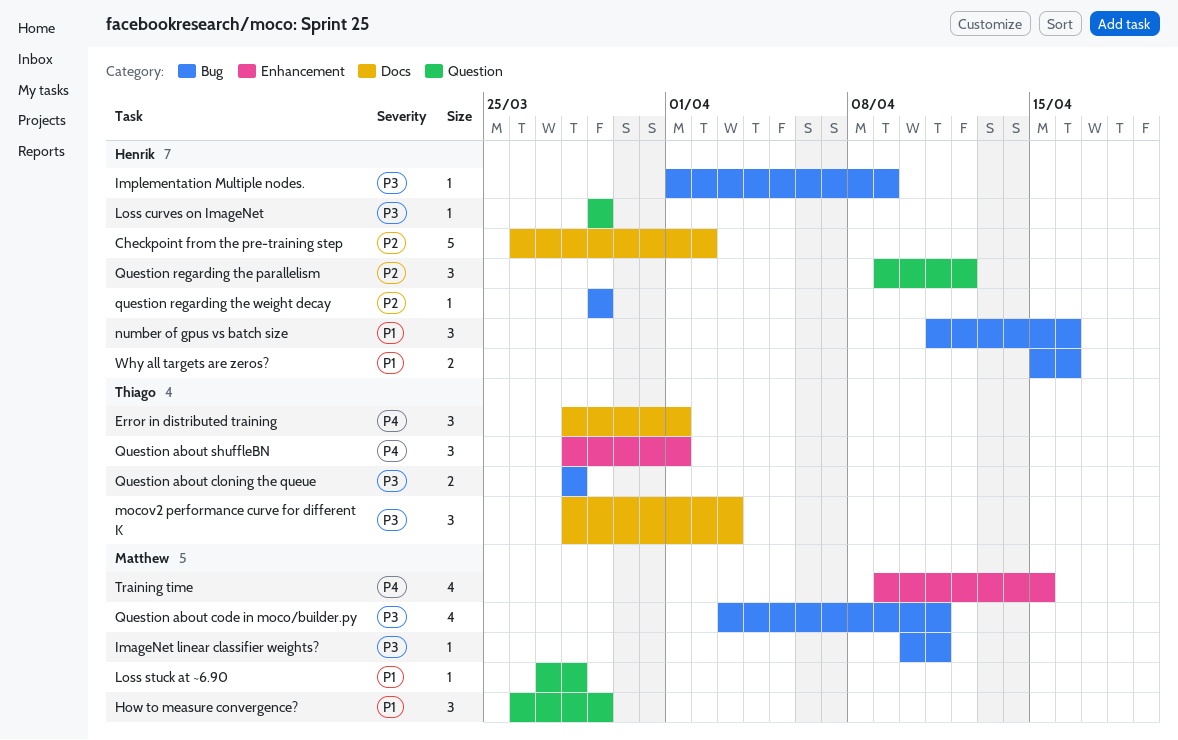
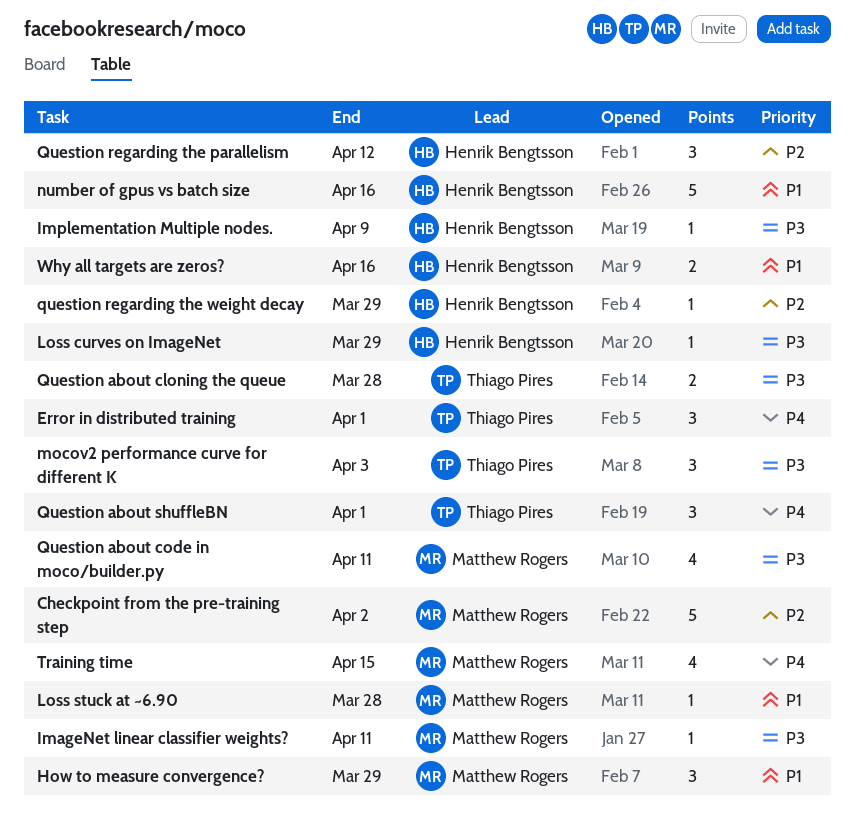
Checkpoint from the pre-training step, owner: Henrik Bengtsson -> Matthew Rogers
number of gpus vs batch size, estimate: 3 -> 5

